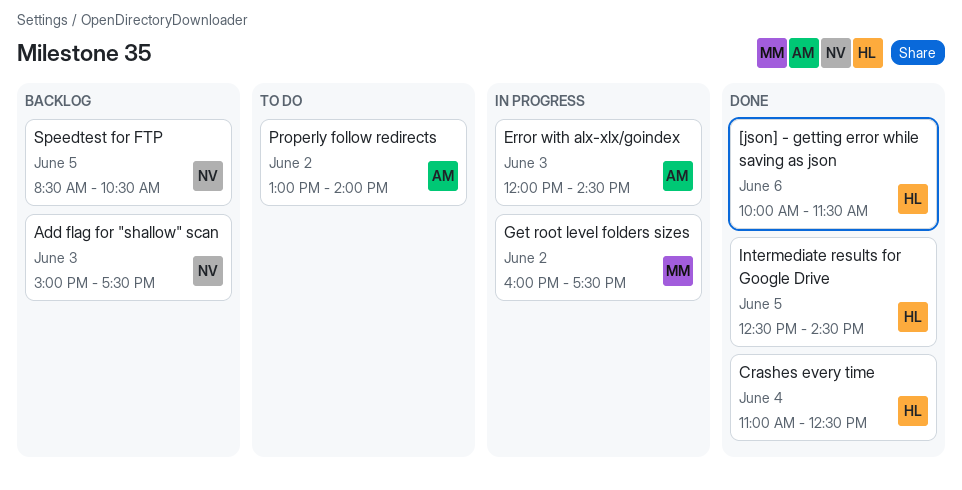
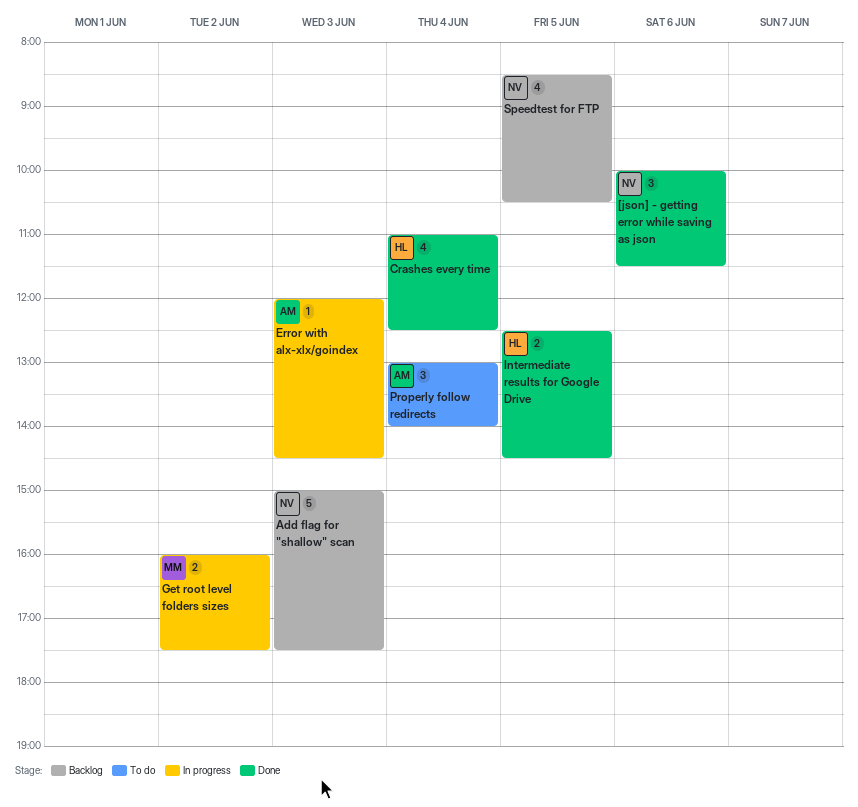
[json] - getting error while saving as json, owner: HL -> NV
Properly follow redirects, day: Jun 2 -> Jun 4

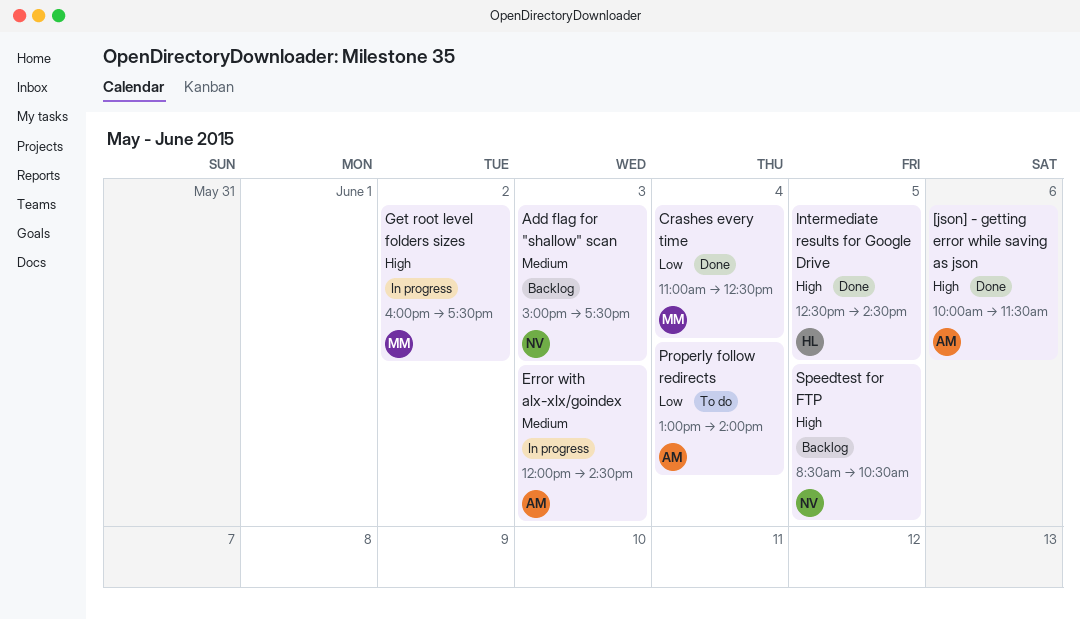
[json] - getting error while saving as json, owner: NV -> AM
Crashes every time, owner: HL -> MM

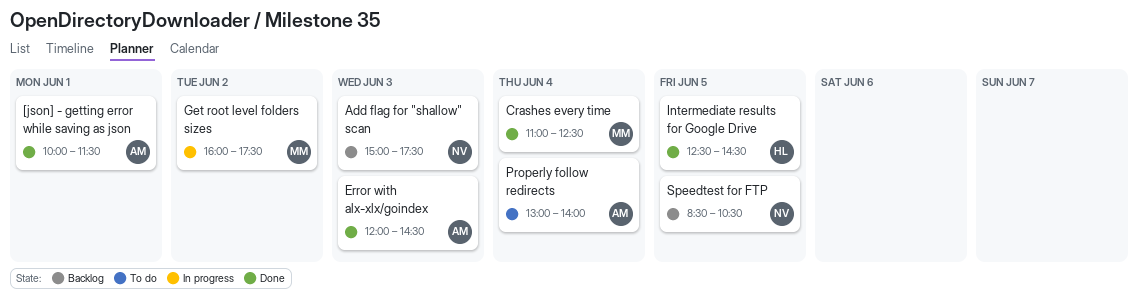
[json] - getting error while saving as json, day: Jun 6 -> Jun 1
Error with alx-xlx/goindex, status: In progress -> Done

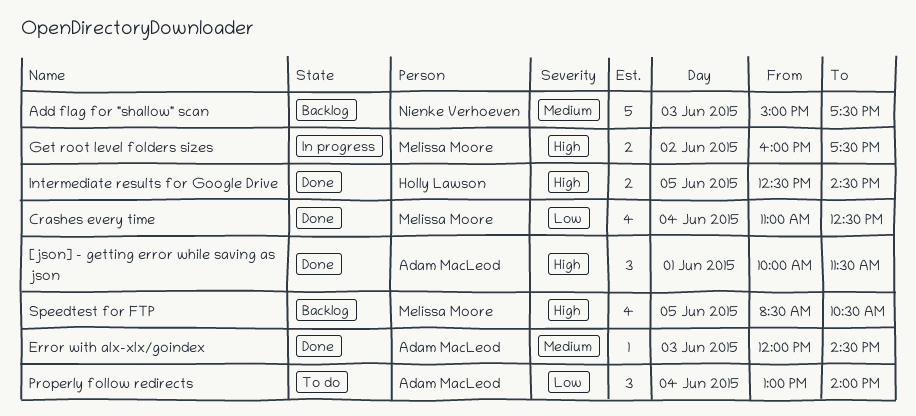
Speedtest for FTP, owner: Nienke Verhoeven -> Melissa Moore

